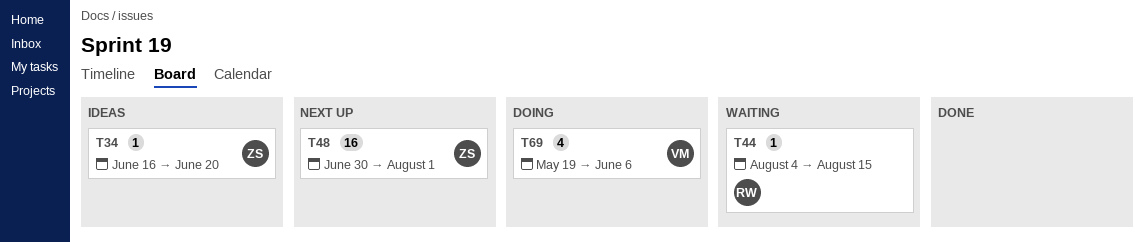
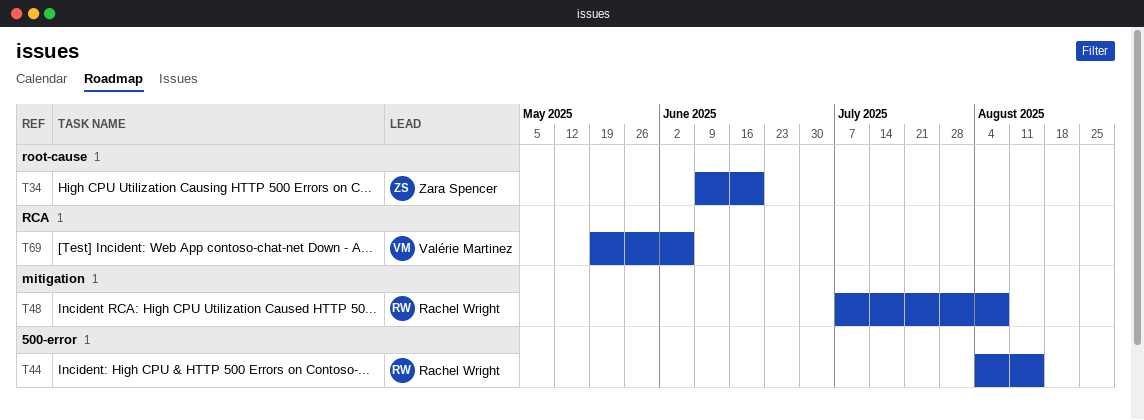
T34, start: Jun 16 -> Jun 9
T48, owner: Zara Spencer -> Rachel Wright
T48, start: Jun 30 -> Jul 7
T48, due: Aug 1 -> Aug 8

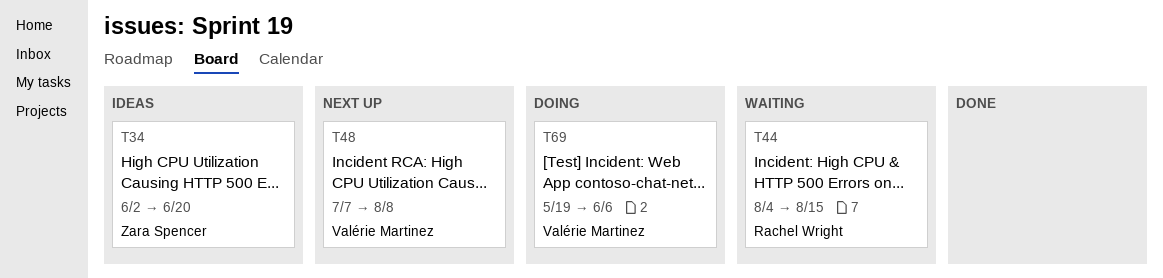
T34, start: Jun 9 -> Jun 2
T48, owner: Rachel Wright -> Valérie Martinez

